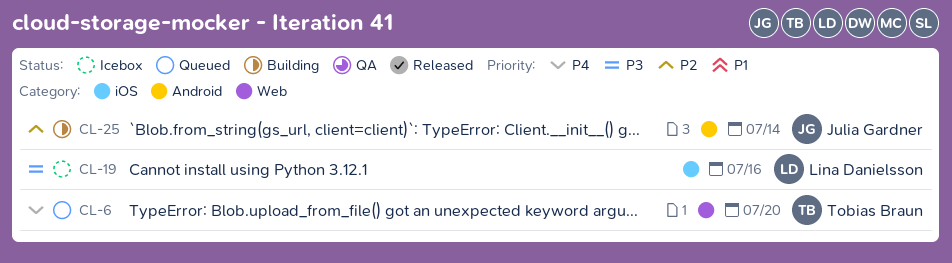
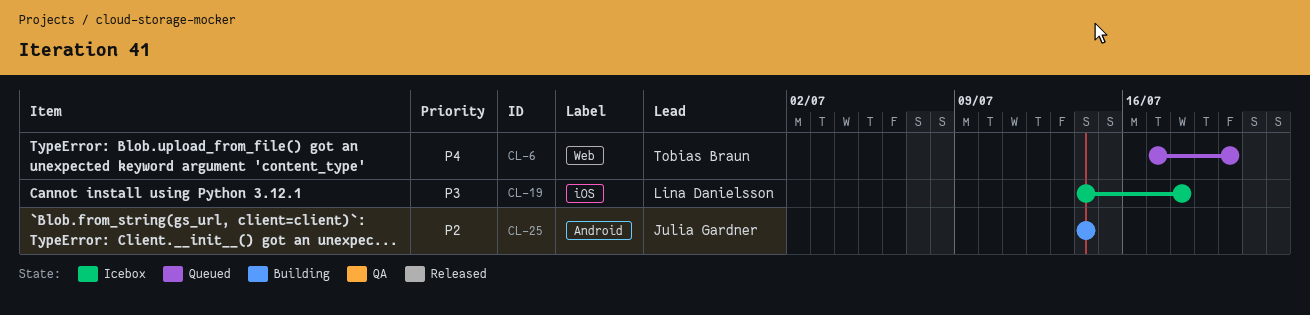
CL-19, due: Jul 16 -> Jul 18

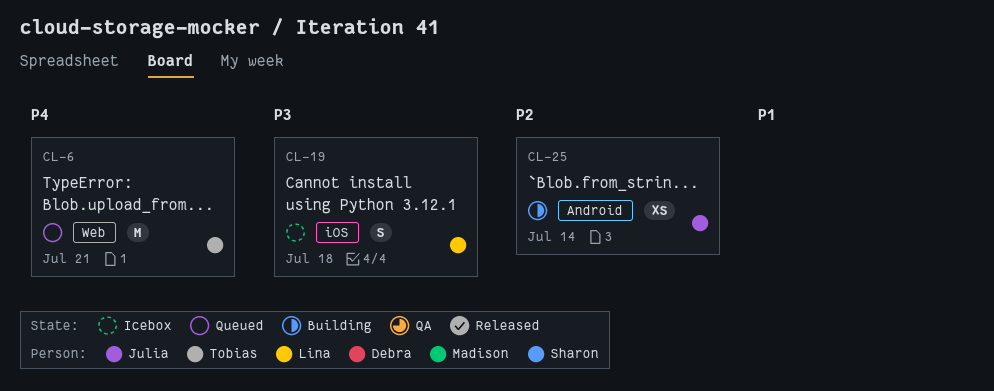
CL-6, due: Jul 20 -> Jul 21

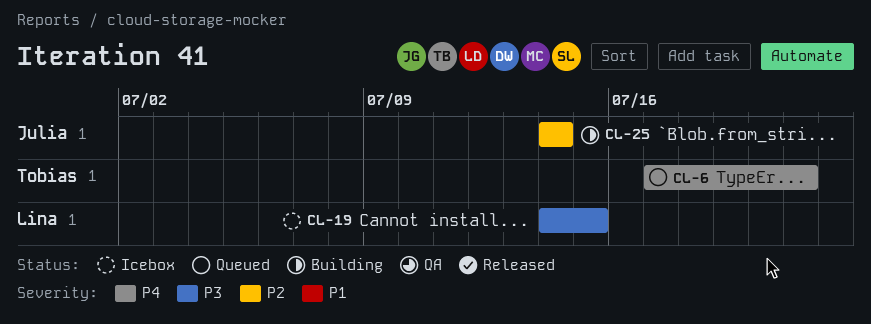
CL-19, due: Jul 18 -> Jul 15

